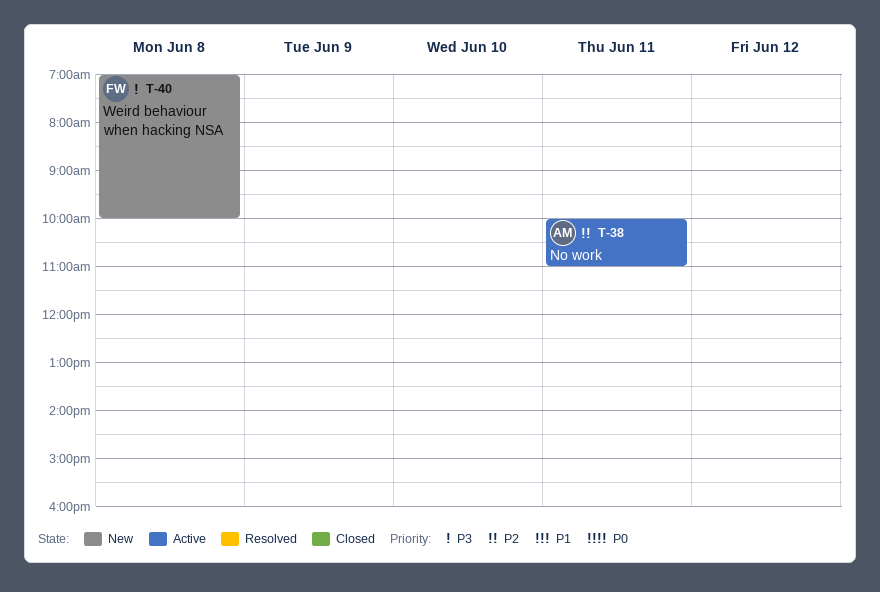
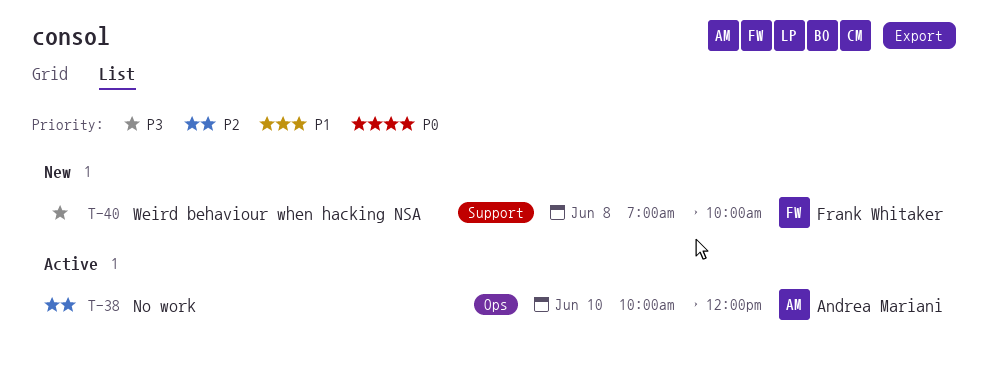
T-38, day: Jun 11 -> Jun 10
T-38, ends: 11:00 -> 12:00

